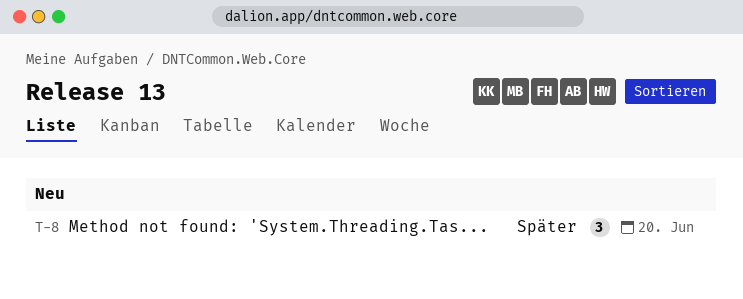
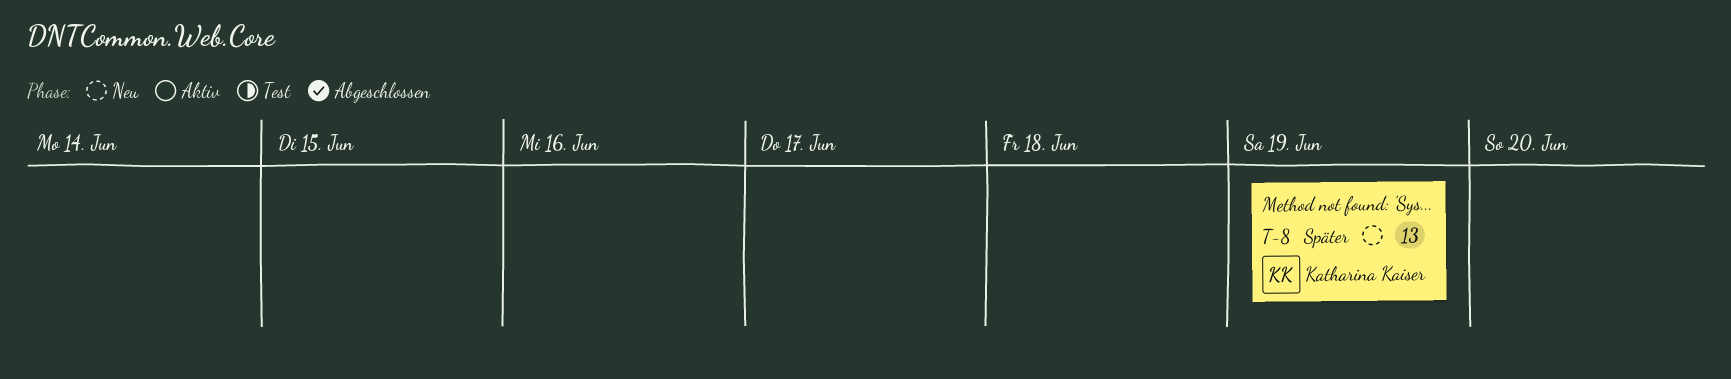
T-8, estimate: 3 -> 13
T-8, due: Jun 20 -> Jun 19

